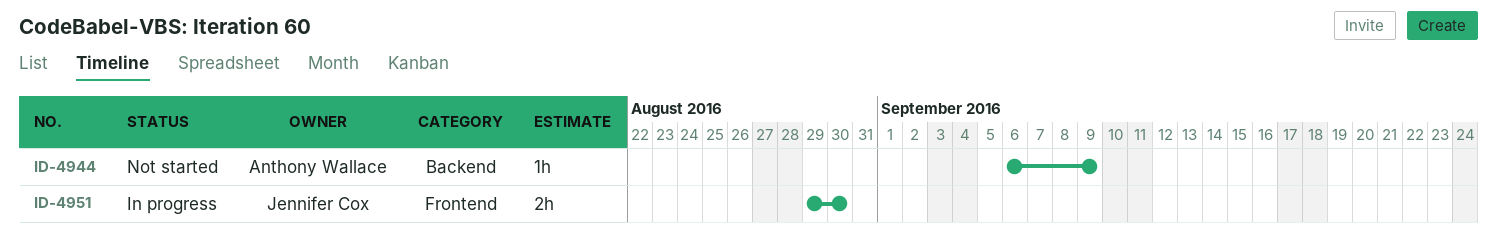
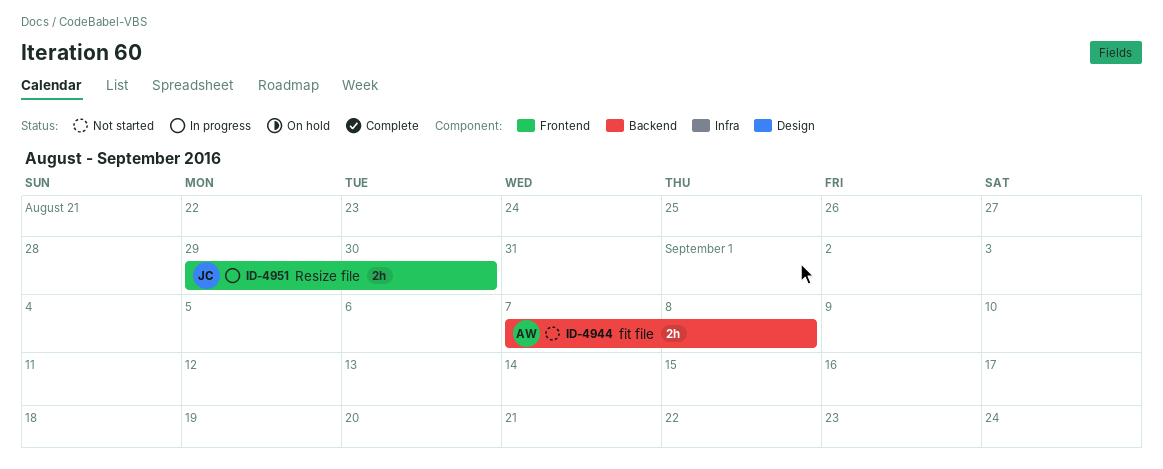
ID-4944, estimate: 1h -> 2h
ID-4944, start: Sep 6 -> Sep 7
ID-4944, due: Sep 9 -> Sep 8

